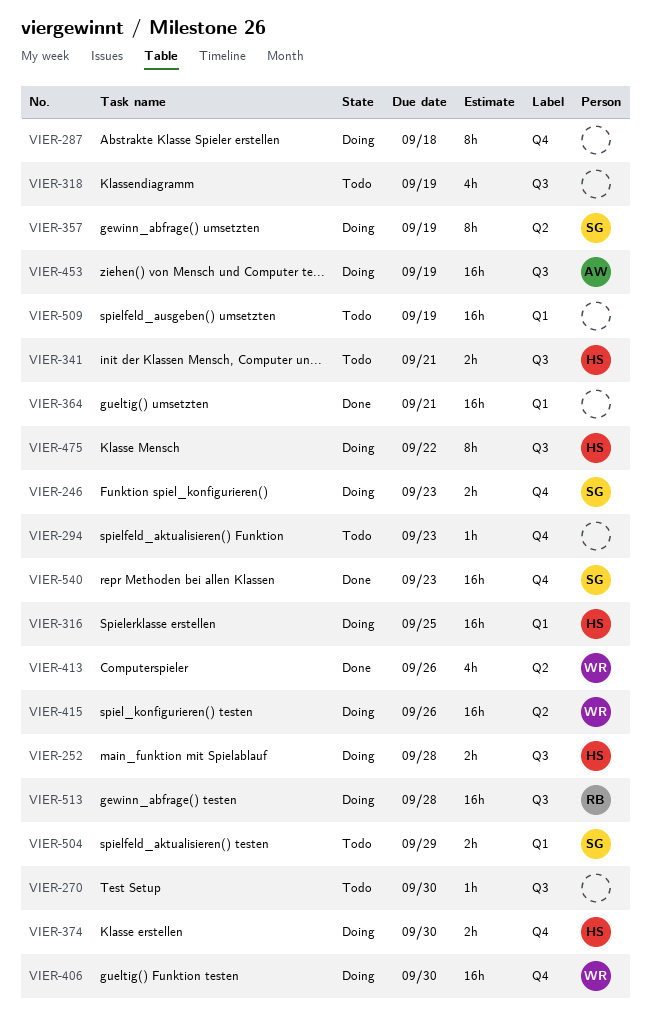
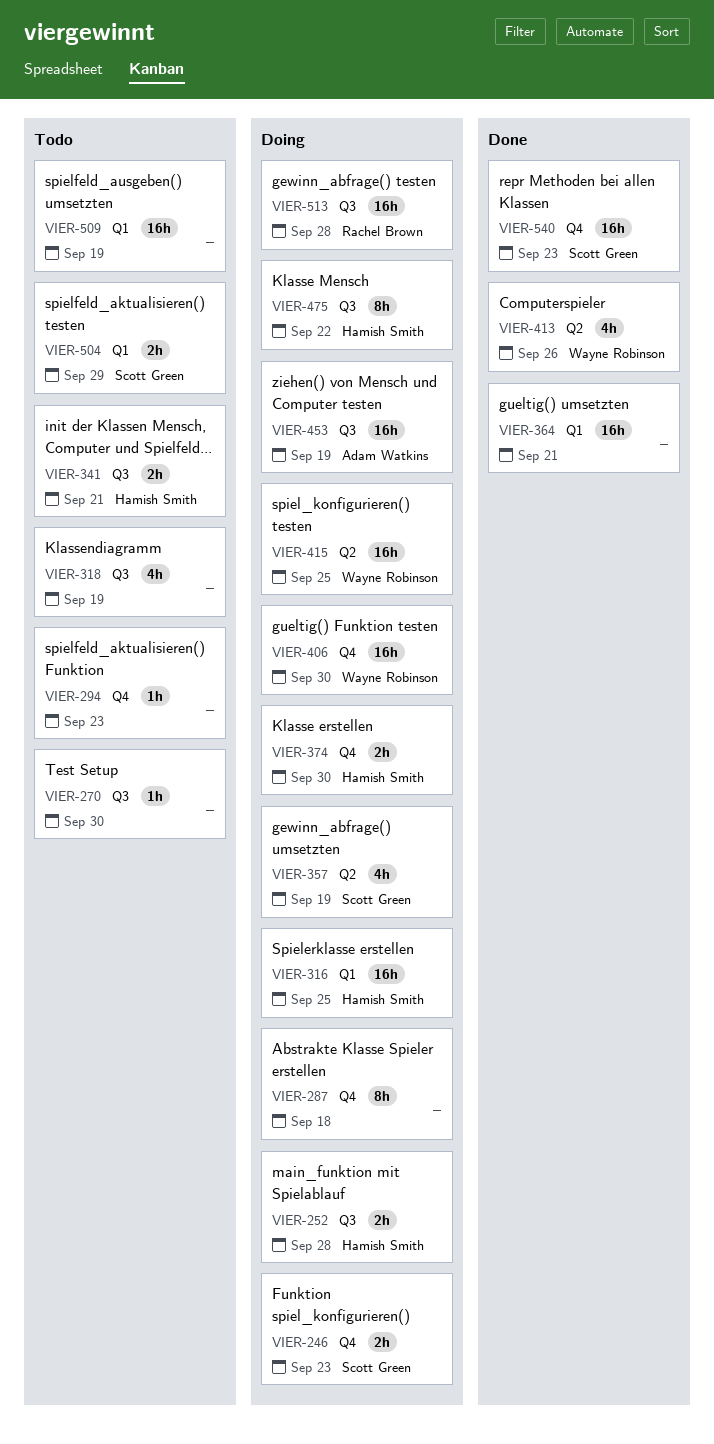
VIER-357, estimate: 8h -> 4h
VIER-415, due: Sep 26 -> Sep 25

